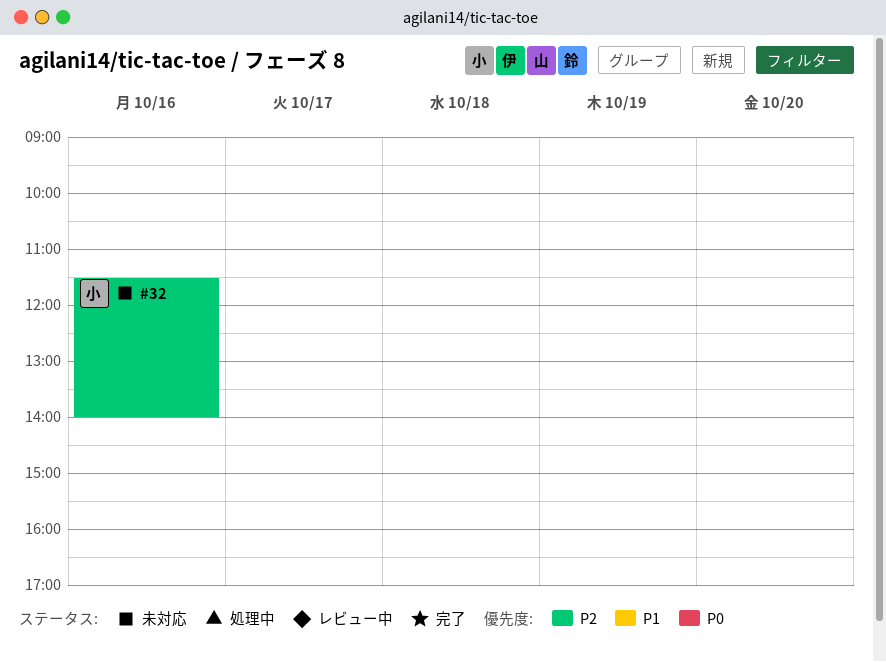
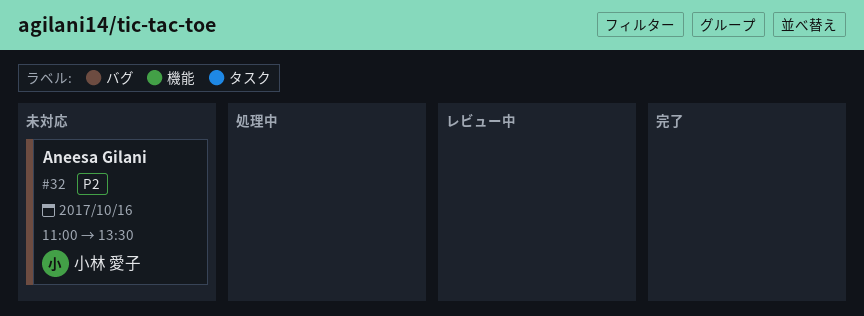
#32, begins: 11:30 -> 11:00
#32, ends: 14:00 -> 13:30

